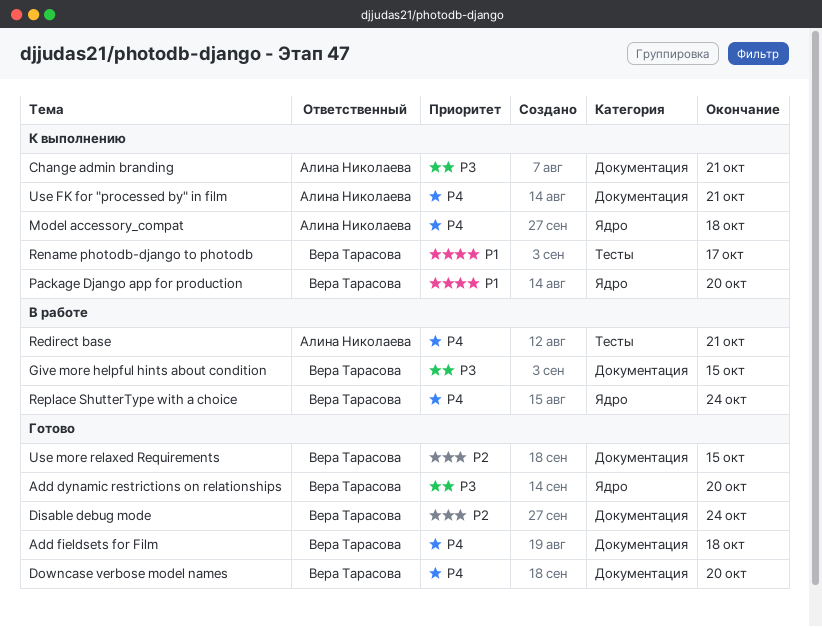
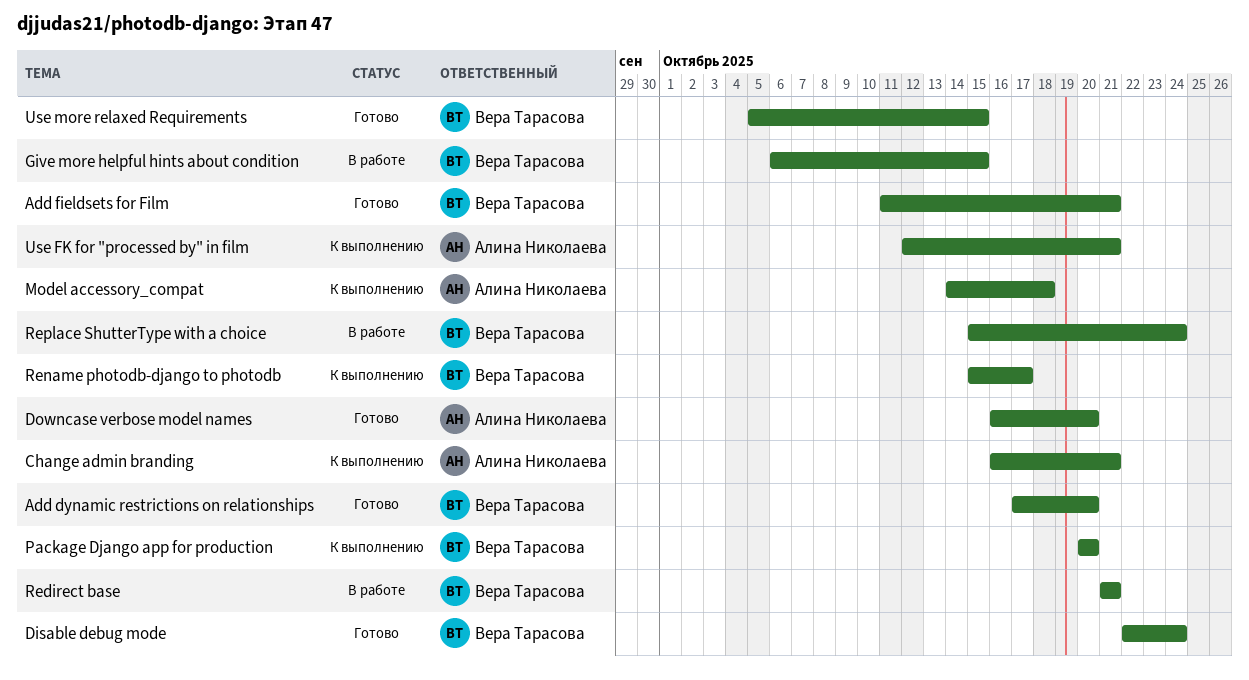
Add fieldsets for Film, due: Oct 18 -> Oct 21
Downcase verbose model names, owner: Вера Тарасова -> Алина Николаева
Redirect base, owner: Алина Николаева -> Вера Тарасова

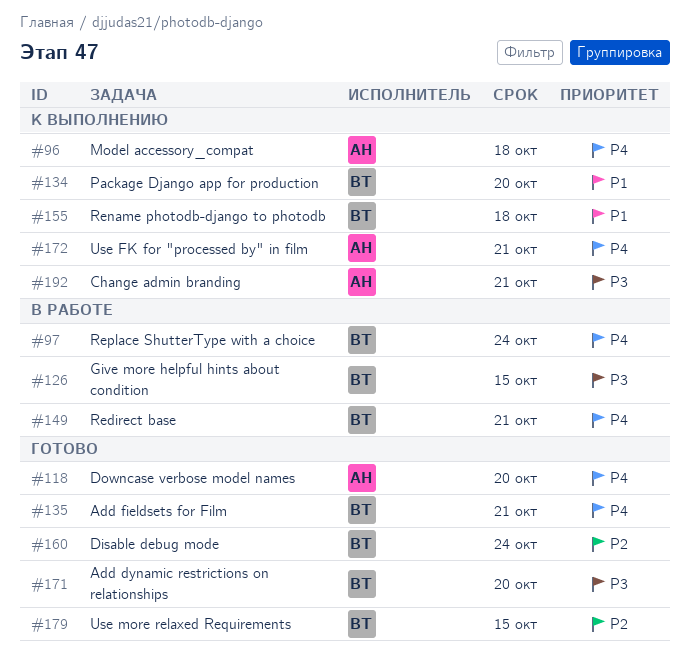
Rename photodb-django to photodb, due: Oct 17 -> Oct 18

